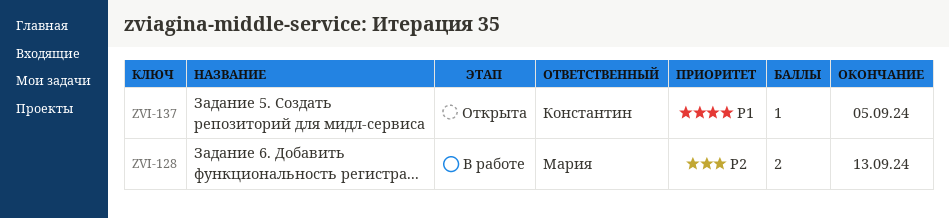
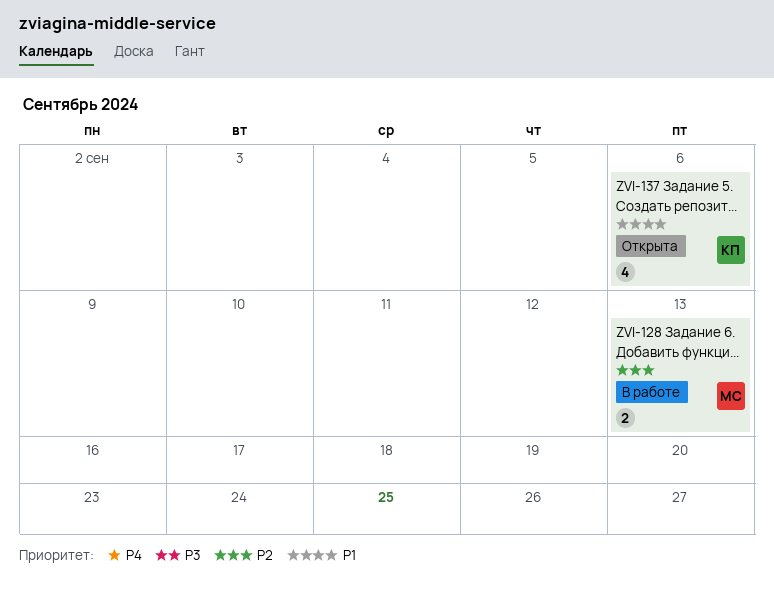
ZVI-137, estimate: 1 -> 4
ZVI-137, due: Sep 5 -> Sep 6

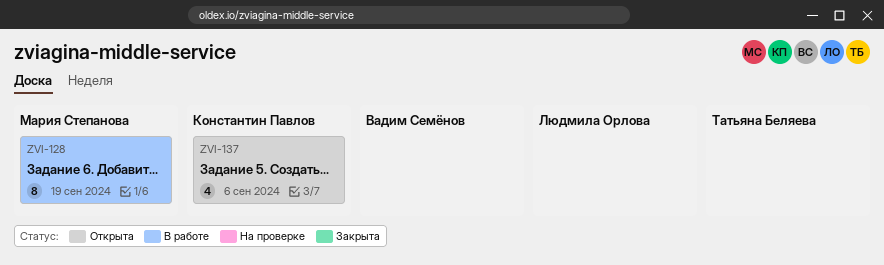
ZVI-128, estimate: 2 -> 8
ZVI-128, due: Sep 13 -> Sep 19

